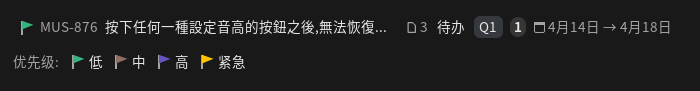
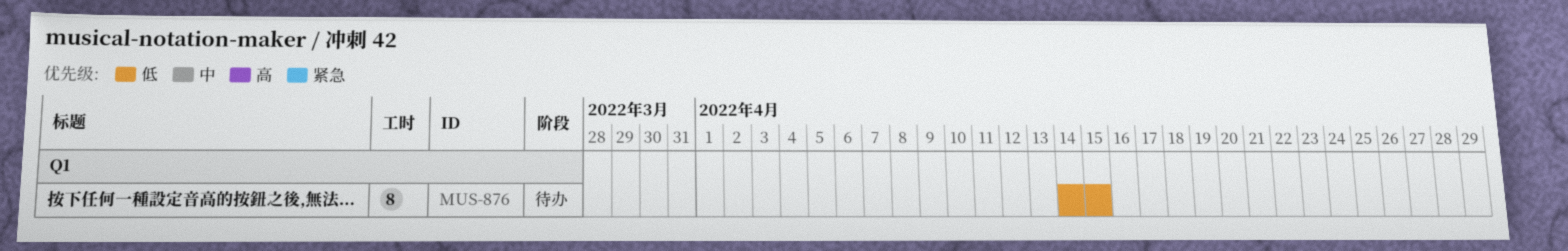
MUS-876, estimate: 1 -> 8
MUS-876, due: Apr 18 -> Apr 15

